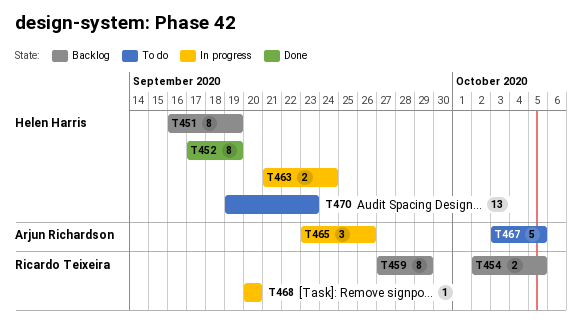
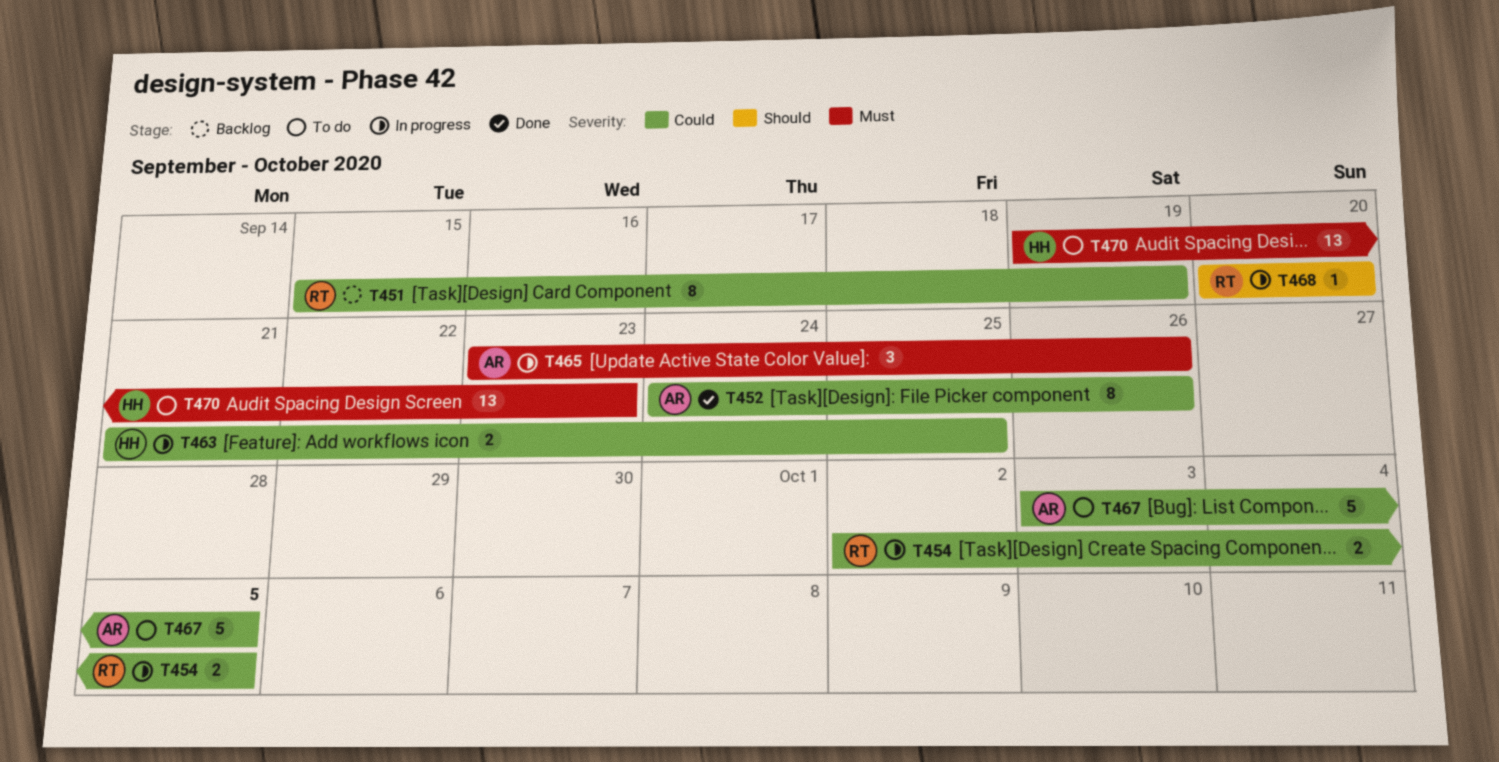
T451, owner: Helen Harris -> Ricardo Teixeira
T451, start: Sep 16 -> Sep 15
T452, owner: Helen Harris -> Arjun Richardson
T452, start: Sep 17 -> Sep 24
T452, due: Sep 19 -> Sep 26
T454, status: Backlog -> In progress
T459: present -> none
T463, due: Sep 24 -> Sep 25

